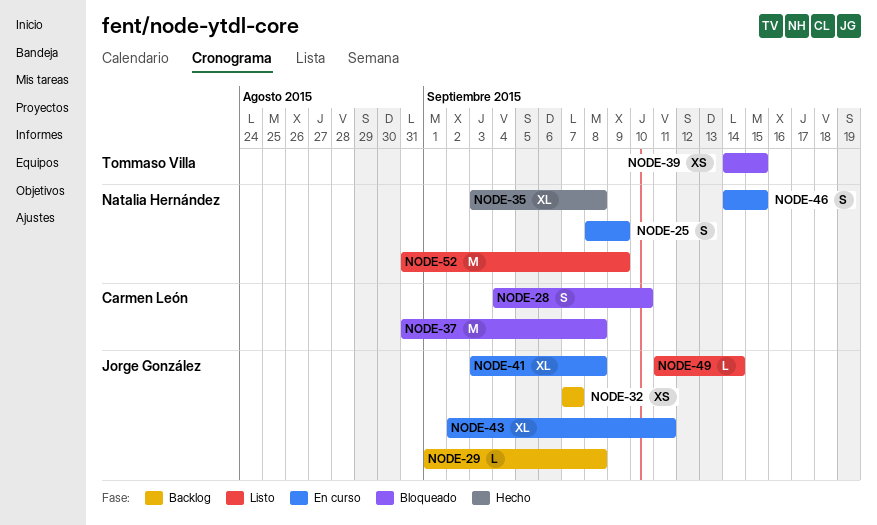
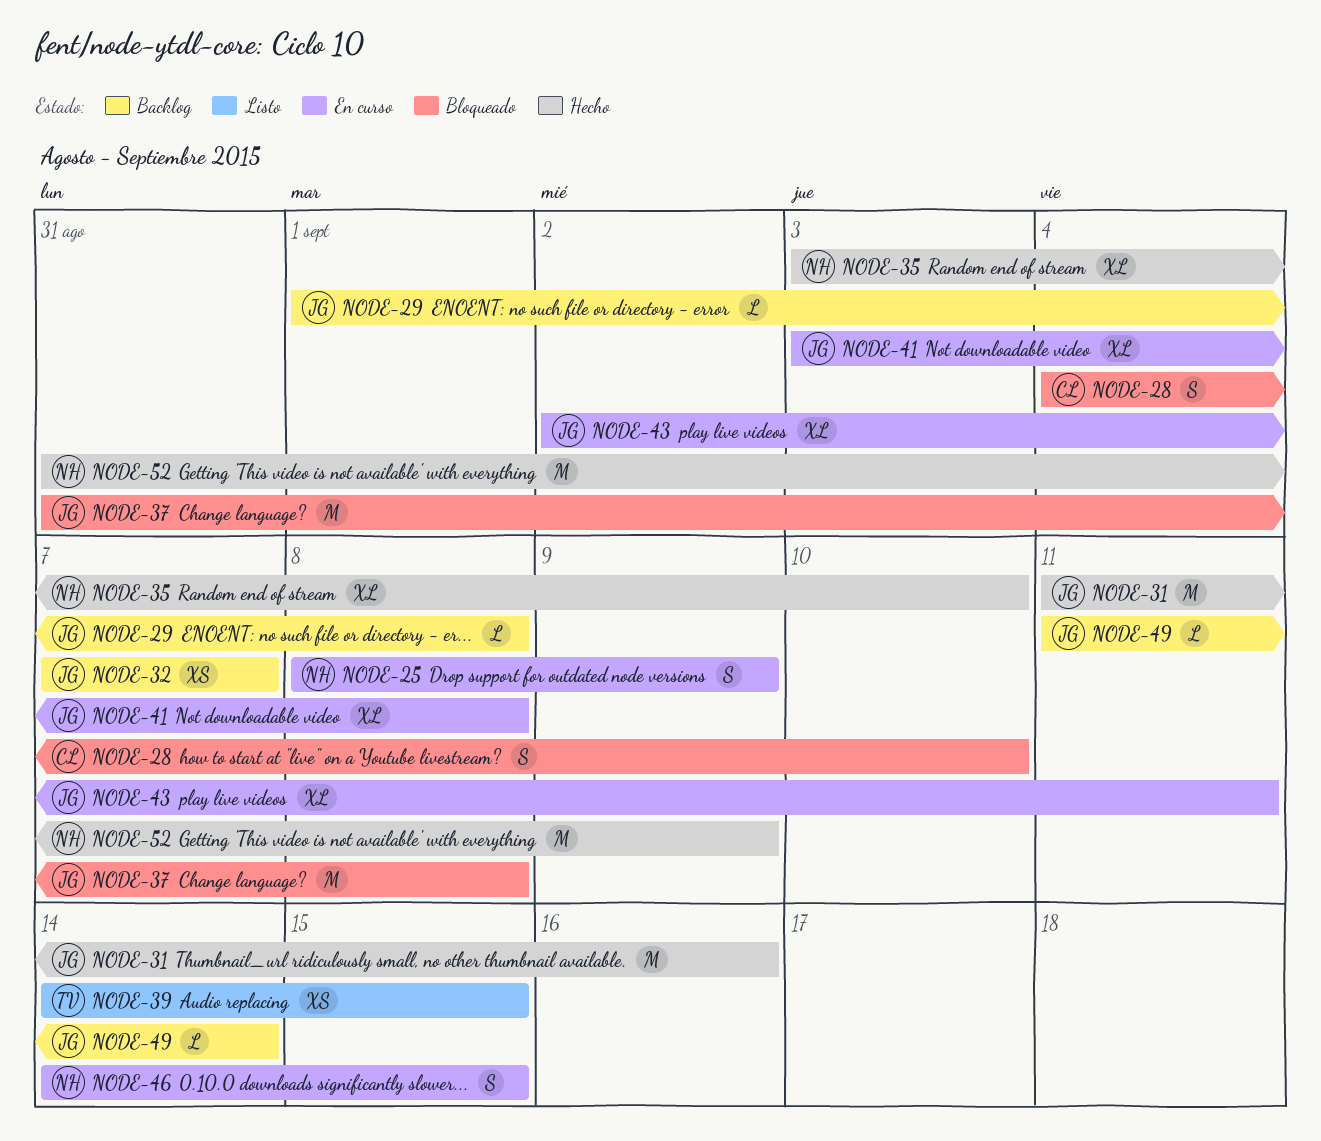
NODE-31: none -> present
NODE-35, due: Sep 8 -> Sep 10
NODE-37, owner: Carmen León -> Jorge González
NODE-39, status: Bloqueado -> Listo
NODE-49, status: Listo -> Backlog
NODE-52, status: Listo -> Hecho

